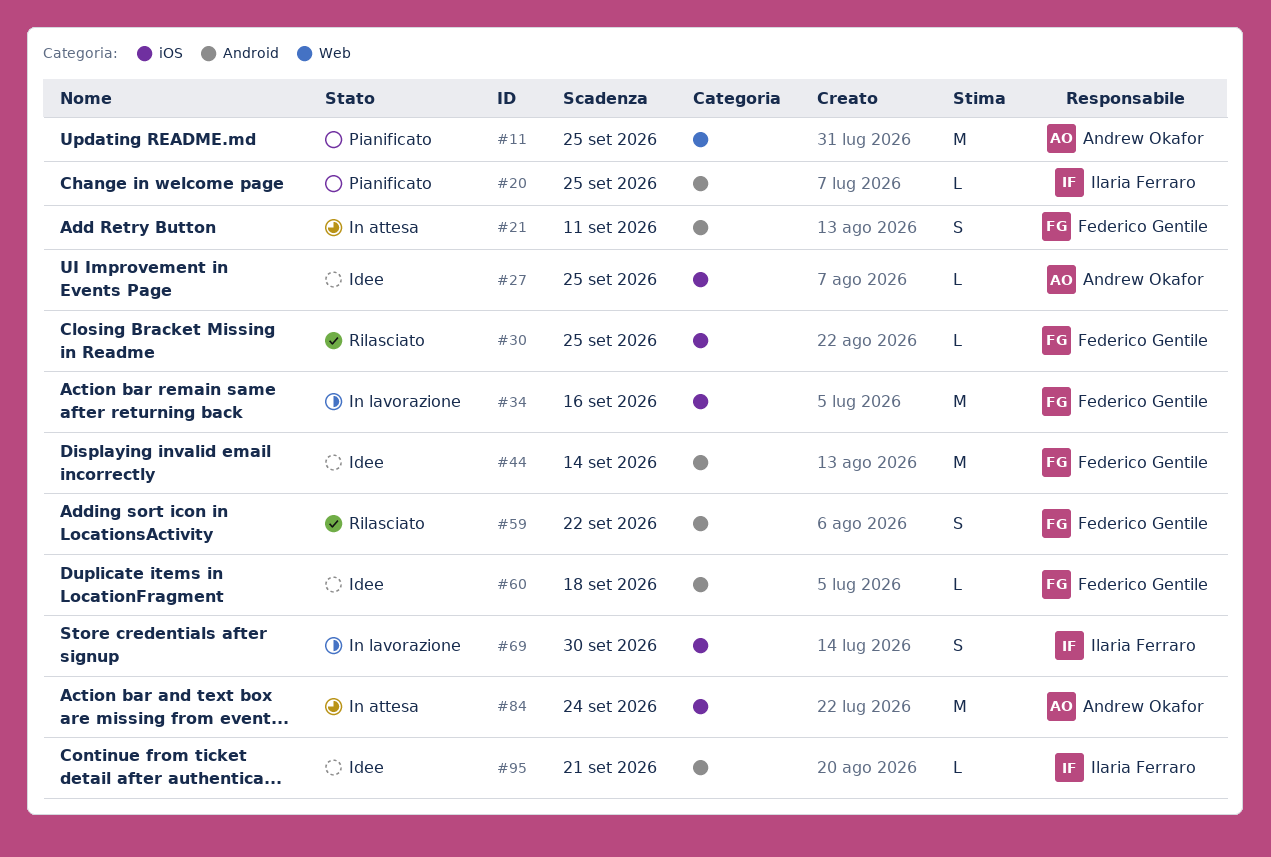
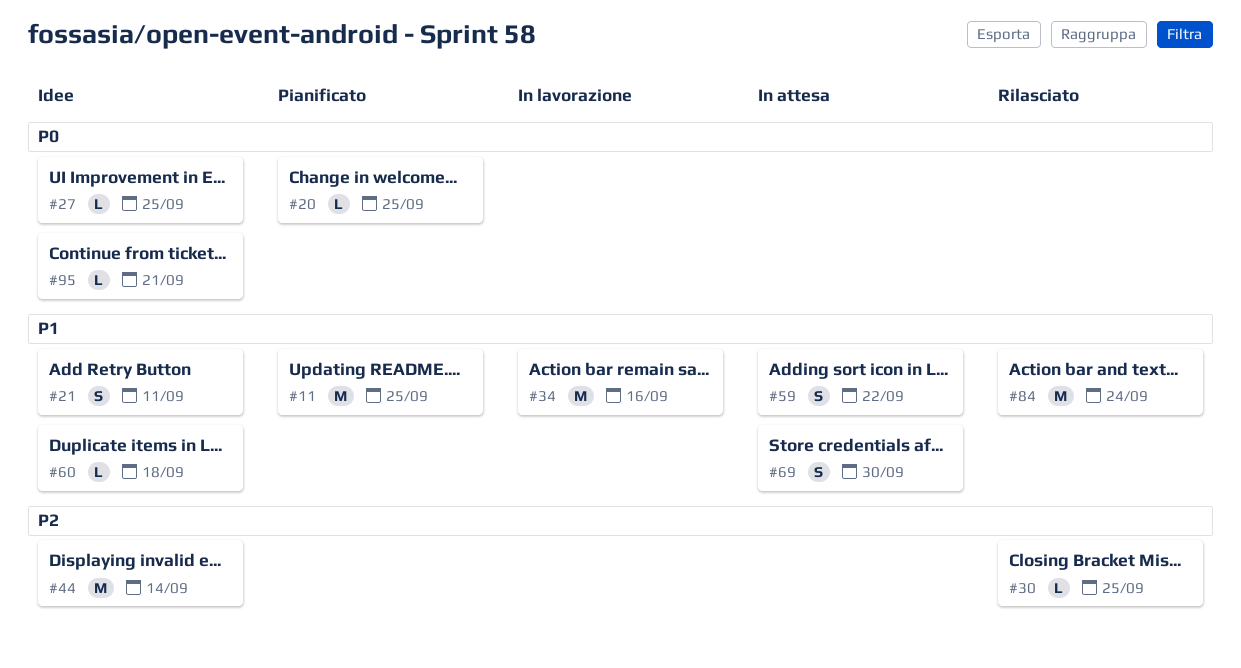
#21, status: In attesa -> Idee
#59, status: Rilasciato -> In attesa
#69, status: In lavorazione -> In attesa
#84, status: In attesa -> Rilasciato

